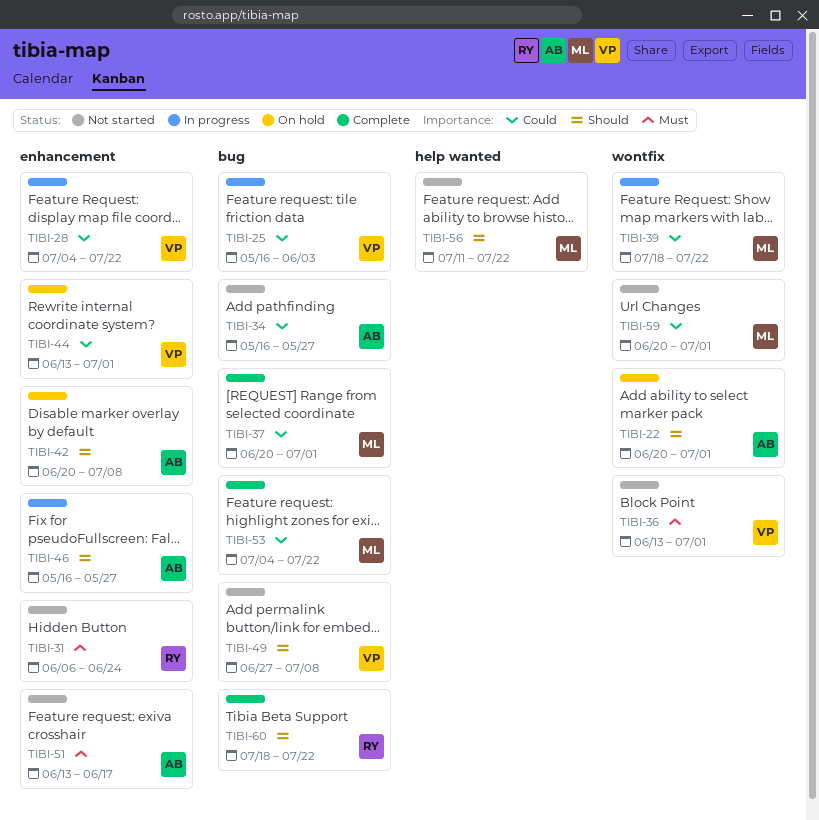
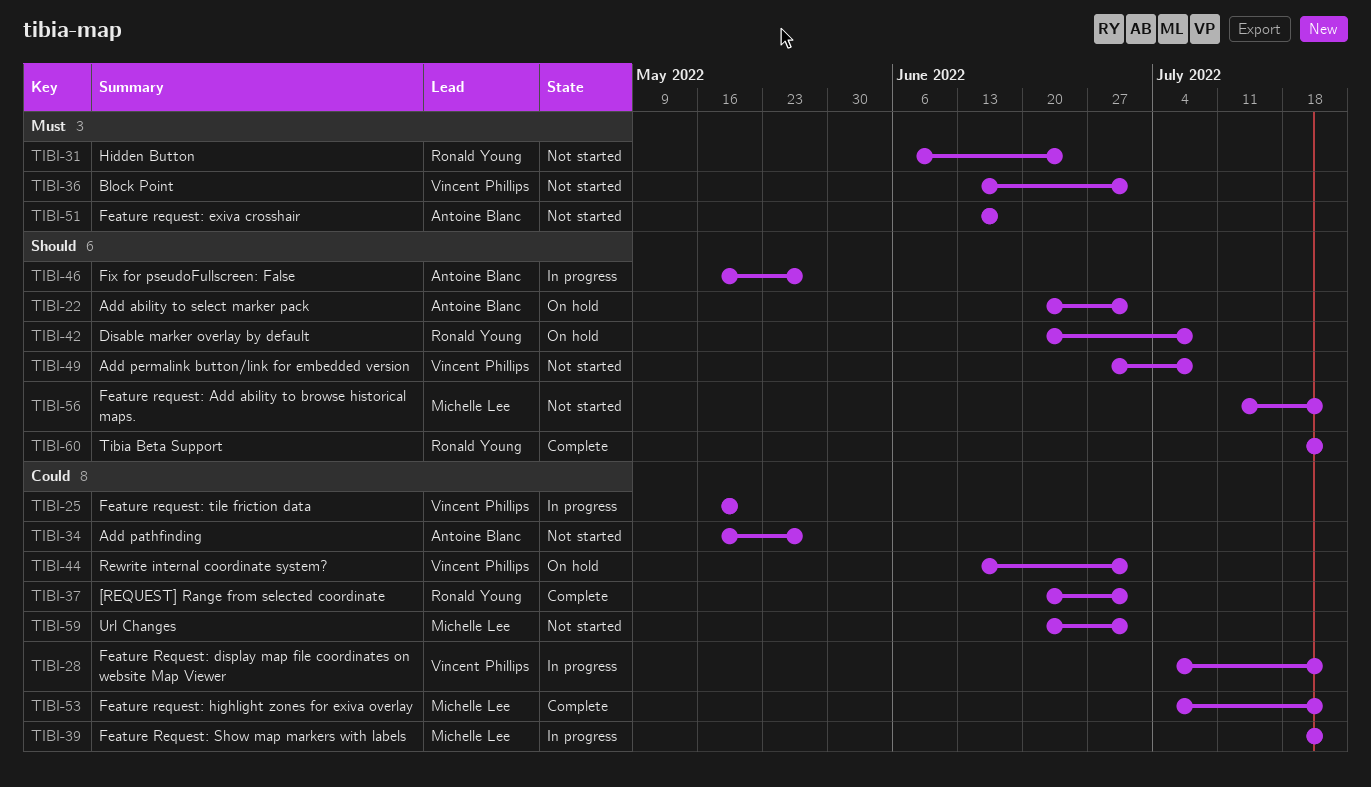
TIBI-25, due: Jun 3 -> May 20
TIBI-37, owner: Michelle Lee -> Ronald Young
TIBI-42, owner: Antoine Blanc -> Ronald Young

